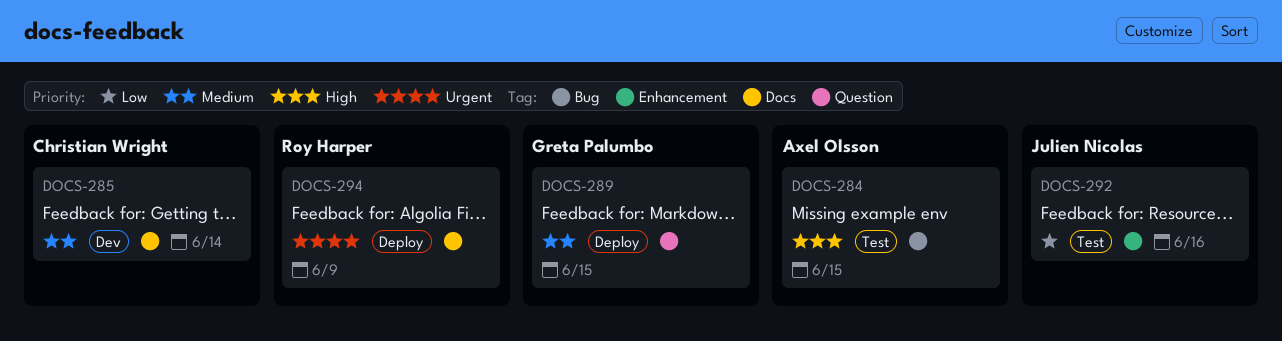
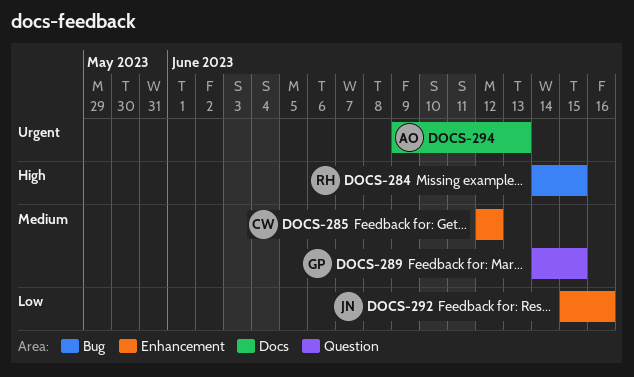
DOCS-284, owner: Axel Olsson -> Roy Harper
DOCS-285, label: Docs -> Enhancement
DOCS-285, due: Jun 14 -> Jun 12
DOCS-294, owner: Roy Harper -> Axel Olsson
DOCS-294, due: Jun 9 -> Jun 13

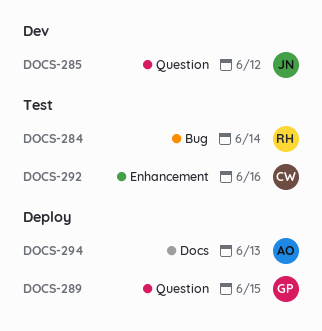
DOCS-284, due: Jun 15 -> Jun 14
DOCS-285, owner: CW -> JN
DOCS-285, label: Enhancement -> Question
DOCS-292, owner: JN -> CW

